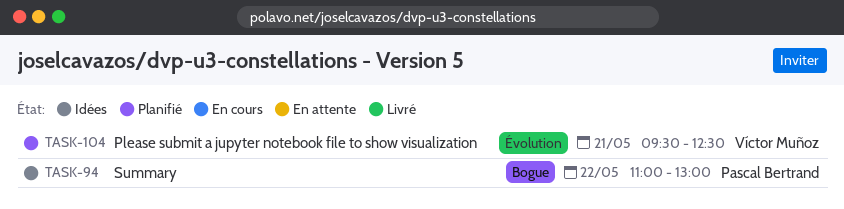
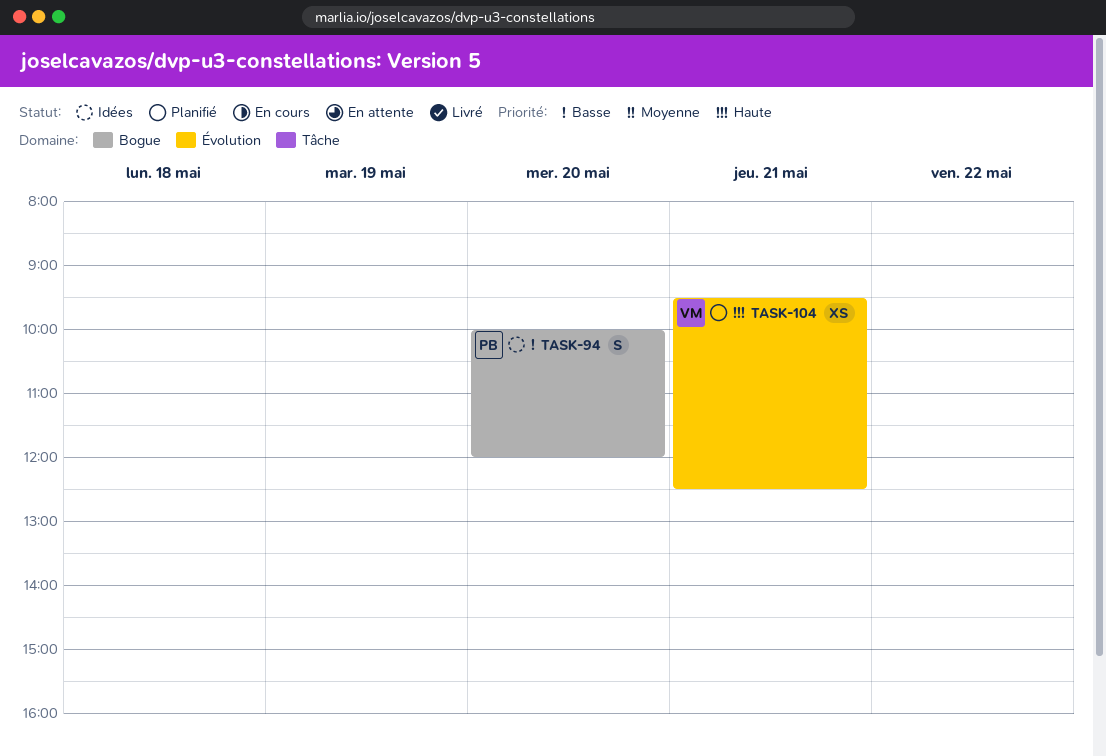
TASK-94, day: May 22 -> May 20
TASK-94, begins: 11:00 -> 10:00
TASK-94, ends: 13:00 -> 12:00

